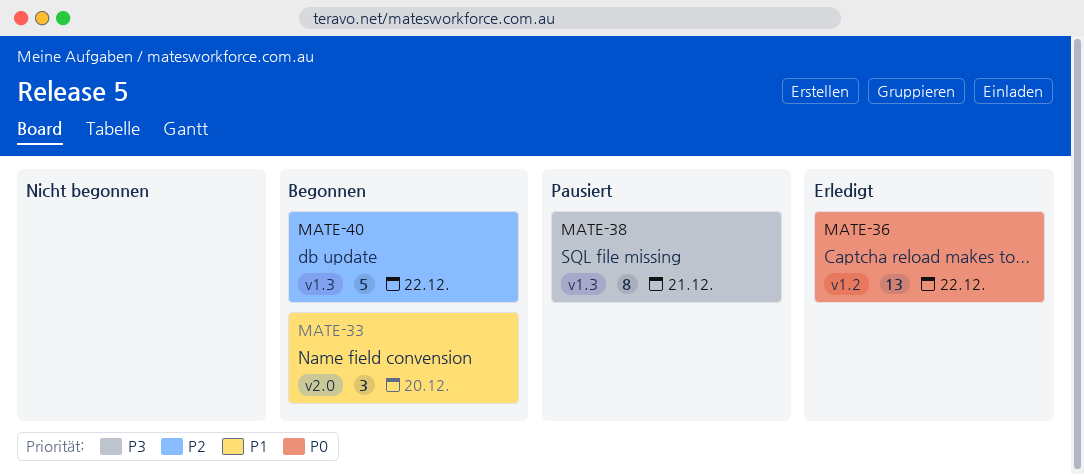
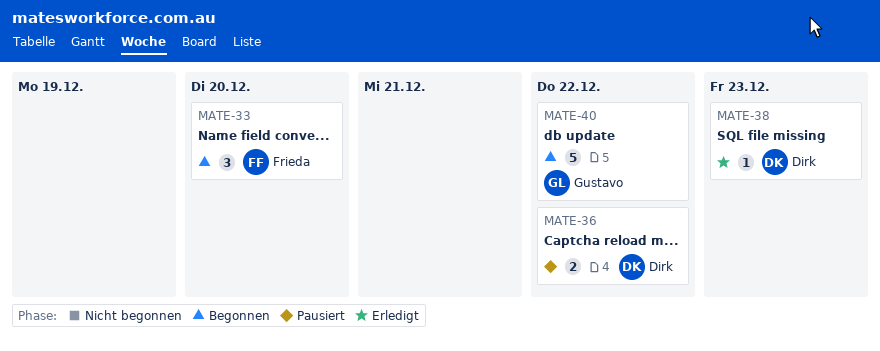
MATE-36, status: Erledigt -> Pausiert
MATE-36, estimate: 13 -> 2
MATE-38, status: Pausiert -> Erledigt
MATE-38, estimate: 8 -> 1
MATE-38, due: Dec 21 -> Dec 23

